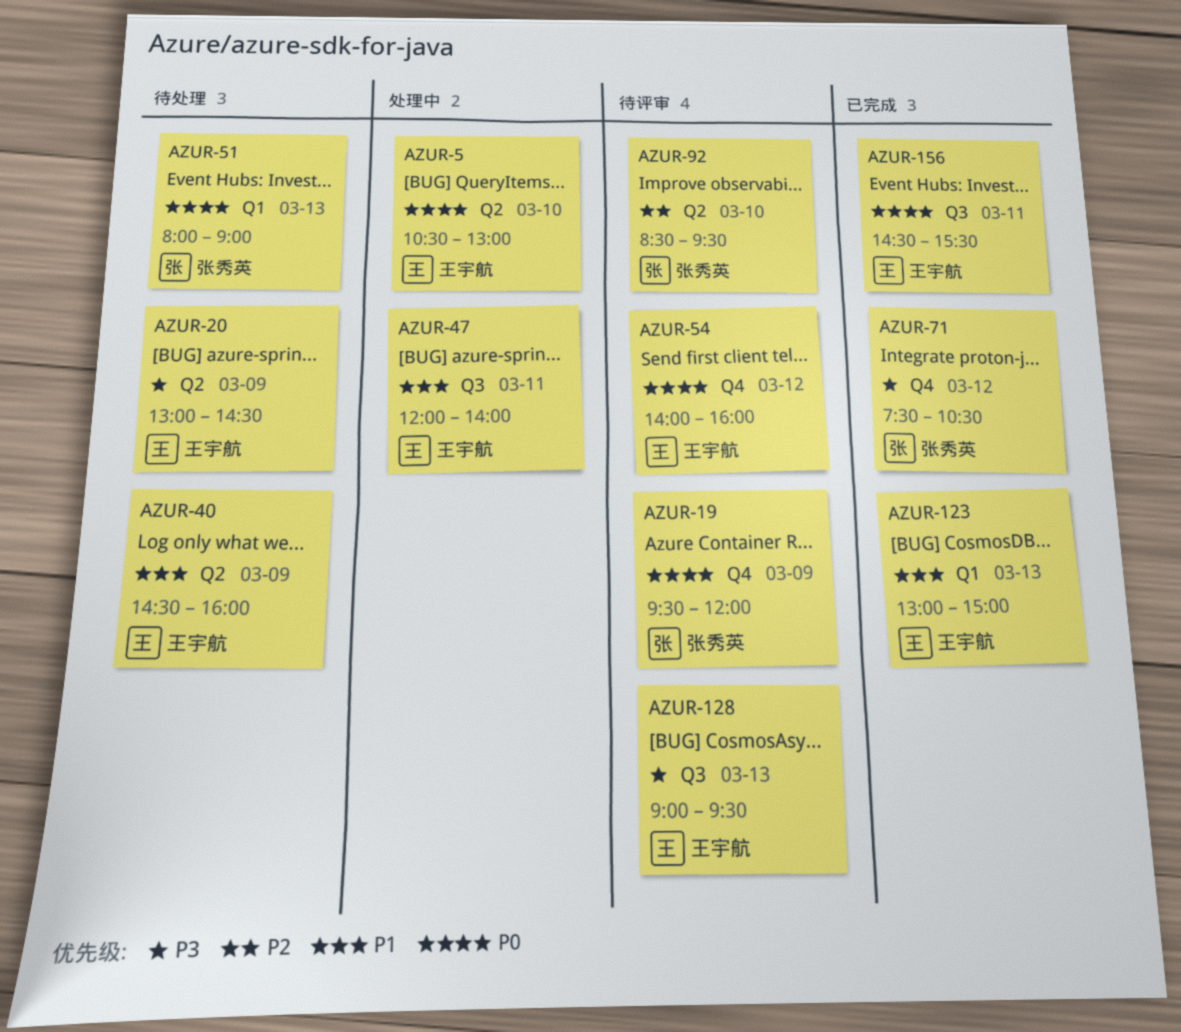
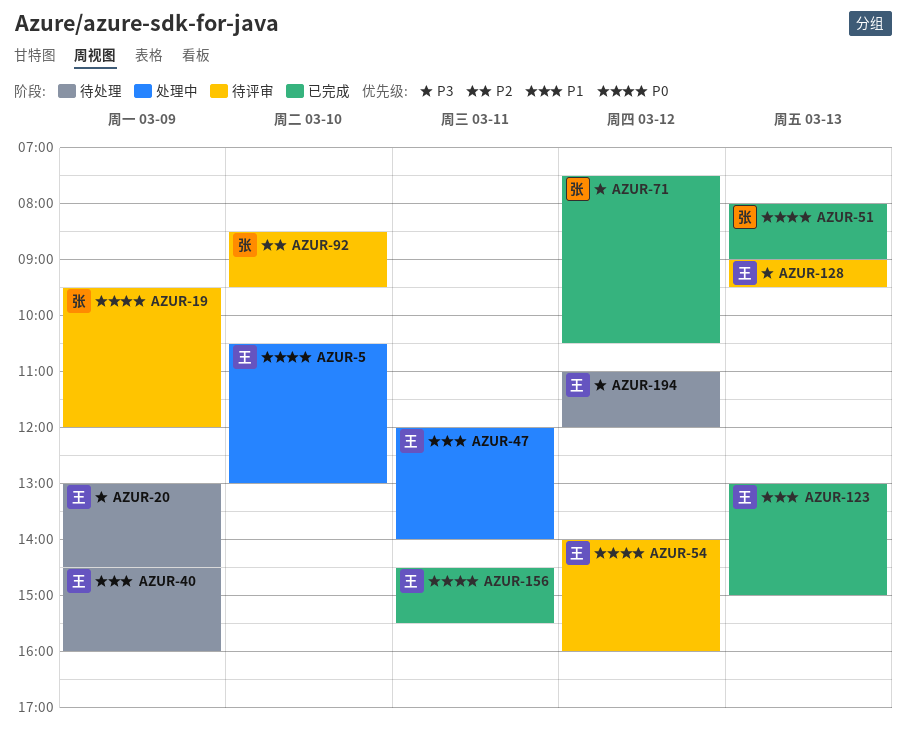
AZUR-51, status: 待处理 -> 已完成
AZUR-194: none -> present

